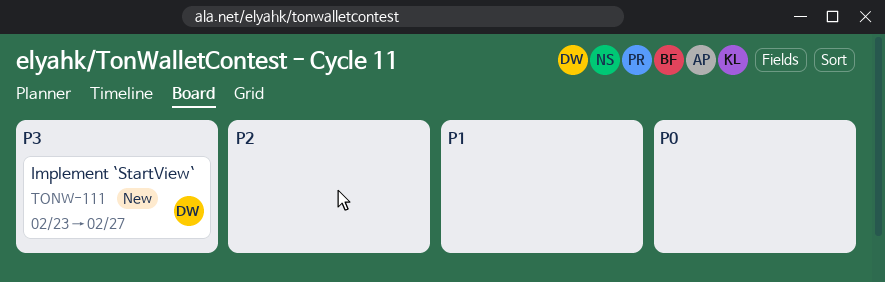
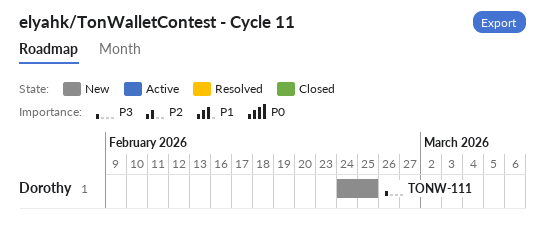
TONW-111, start: Feb 23 -> Feb 24
TONW-111, due: Feb 27 -> Feb 25

